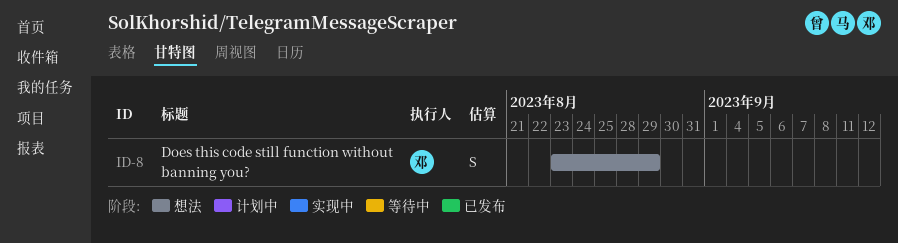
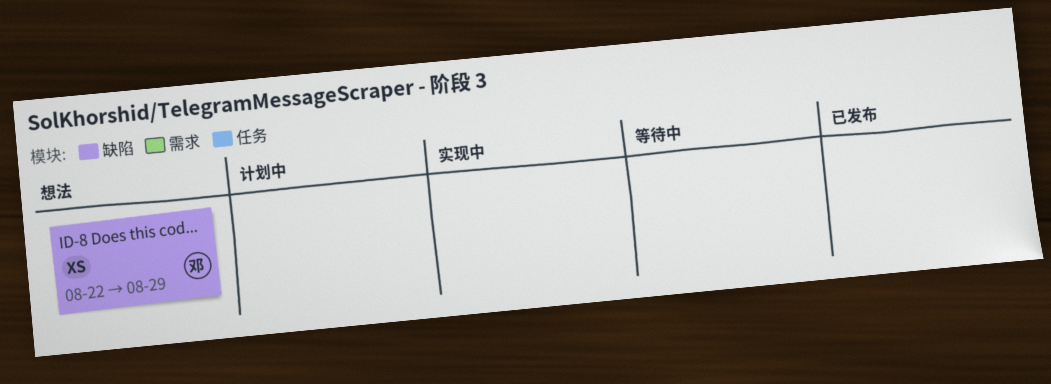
ID-8, estimate: S -> XS
ID-8, start: Aug 23 -> Aug 22

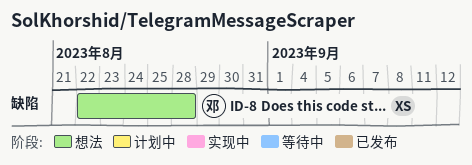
ID-8, due: Aug 29 -> Aug 28

